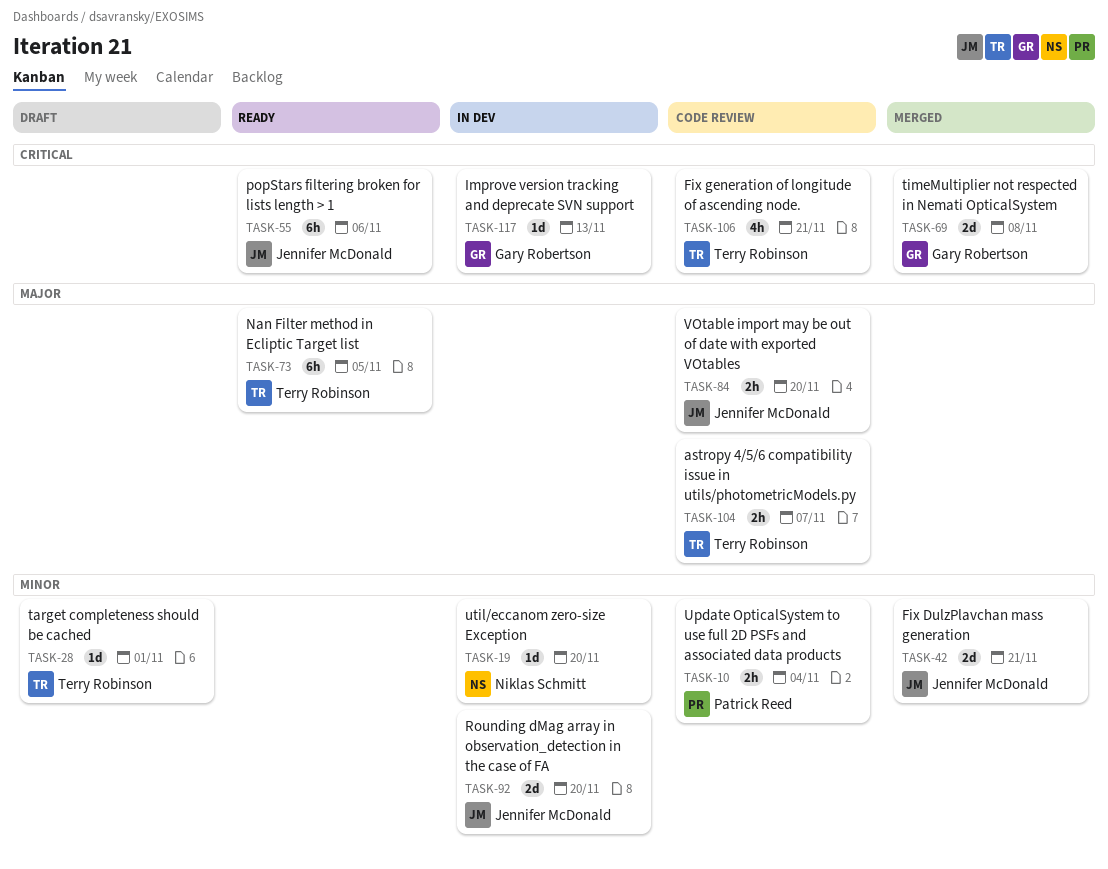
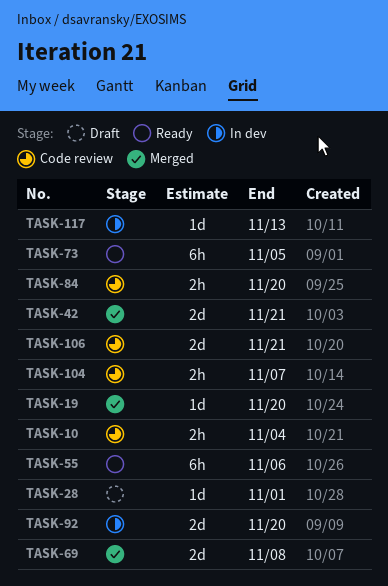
TASK-19, status: In dev -> Merged
TASK-106, estimate: 4h -> 2d

